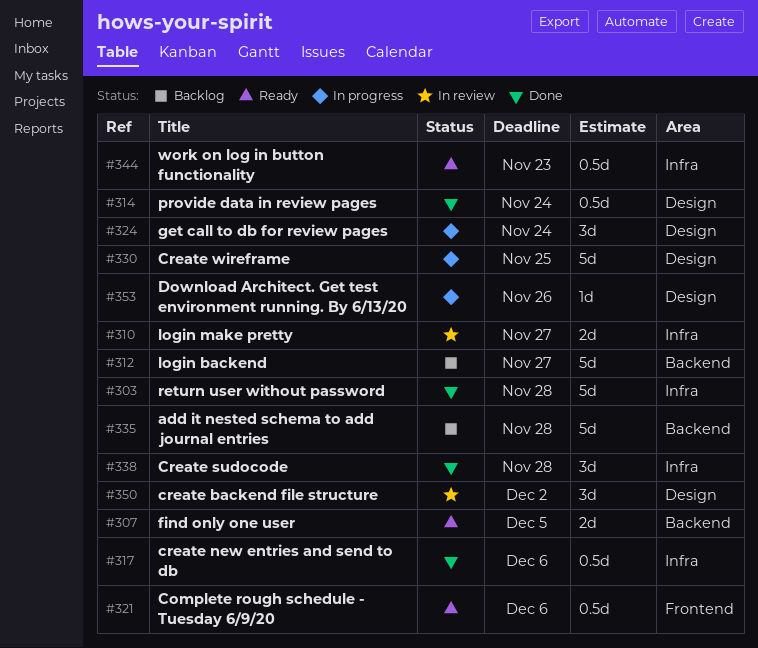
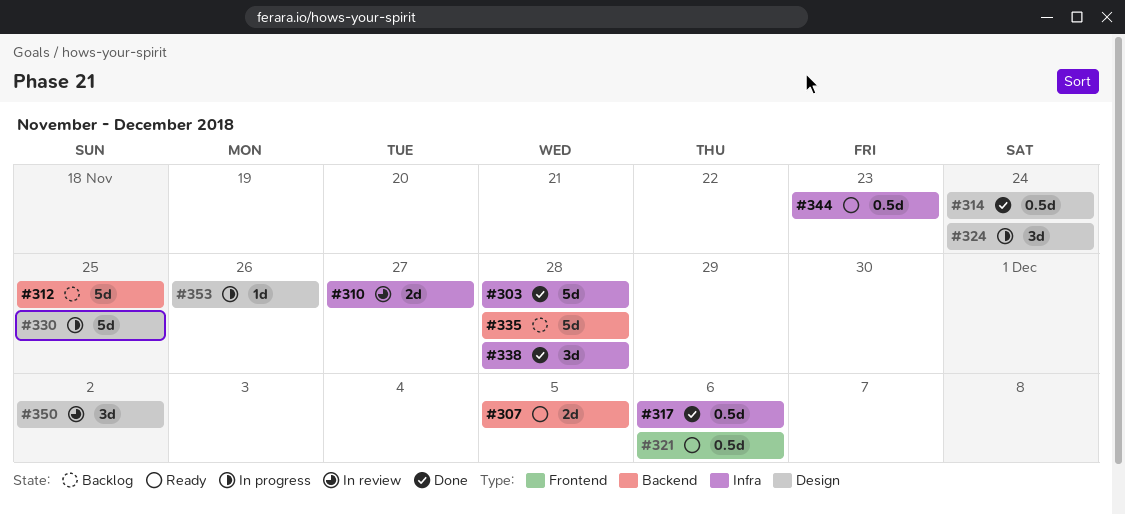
#312, due: Nov 27 -> Nov 25

